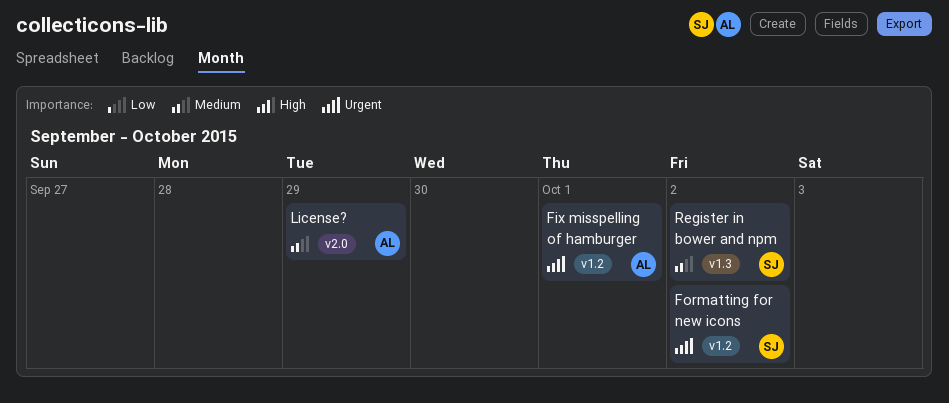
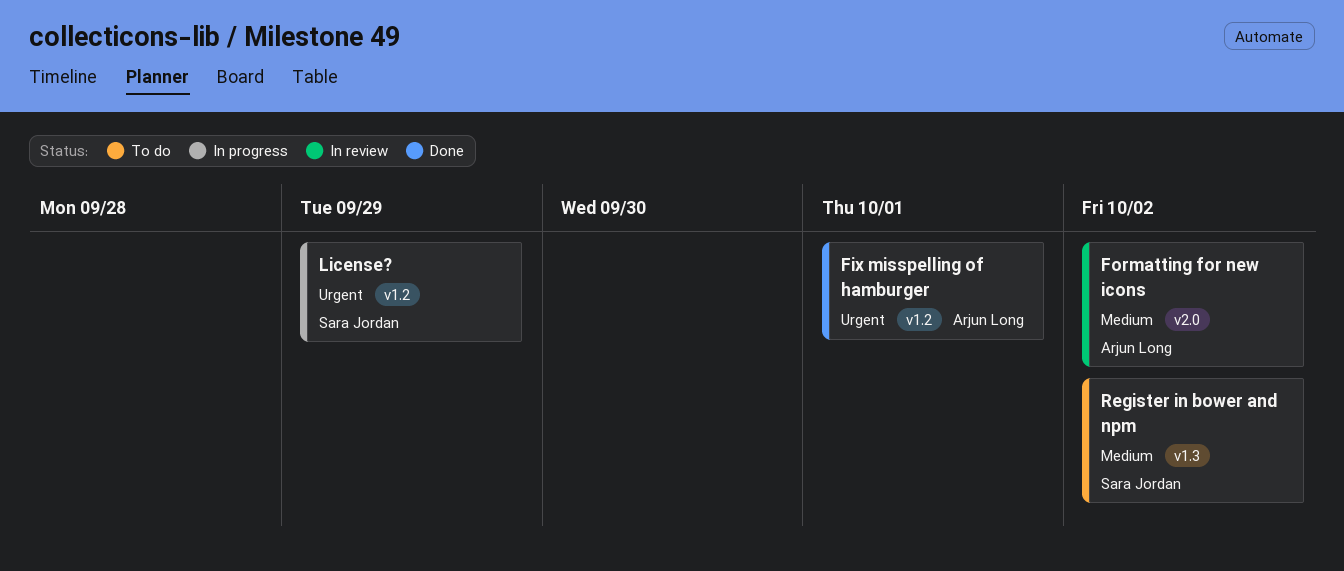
Formatting for new icons, owner: Sara Jordan -> Arjun Long
Formatting for new icons, priority: Urgent -> Medium
Formatting for new icons, label: v1.2 -> v2.0
License?, owner: Arjun Long -> Sara Jordan
License?, priority: Medium -> Urgent
License?, label: v2.0 -> v1.2

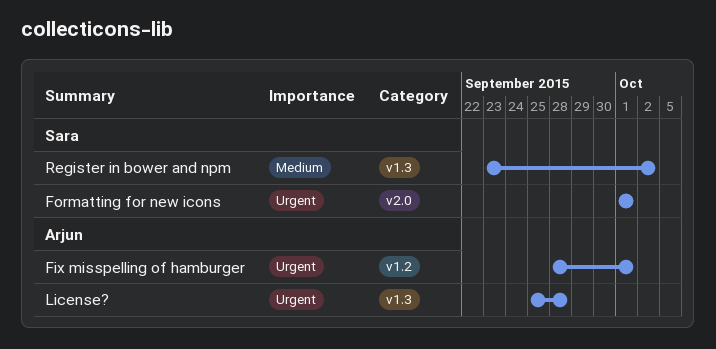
Formatting for new icons, owner: Arjun Long -> Sara Jordan
Formatting for new icons, priority: Medium -> Urgent
Formatting for new icons, due: Oct 2 -> Oct 1
License?, owner: Sara Jordan -> Arjun Long
License?, label: v1.2 -> v1.3
License?, due: Sep 29 -> Sep 28

